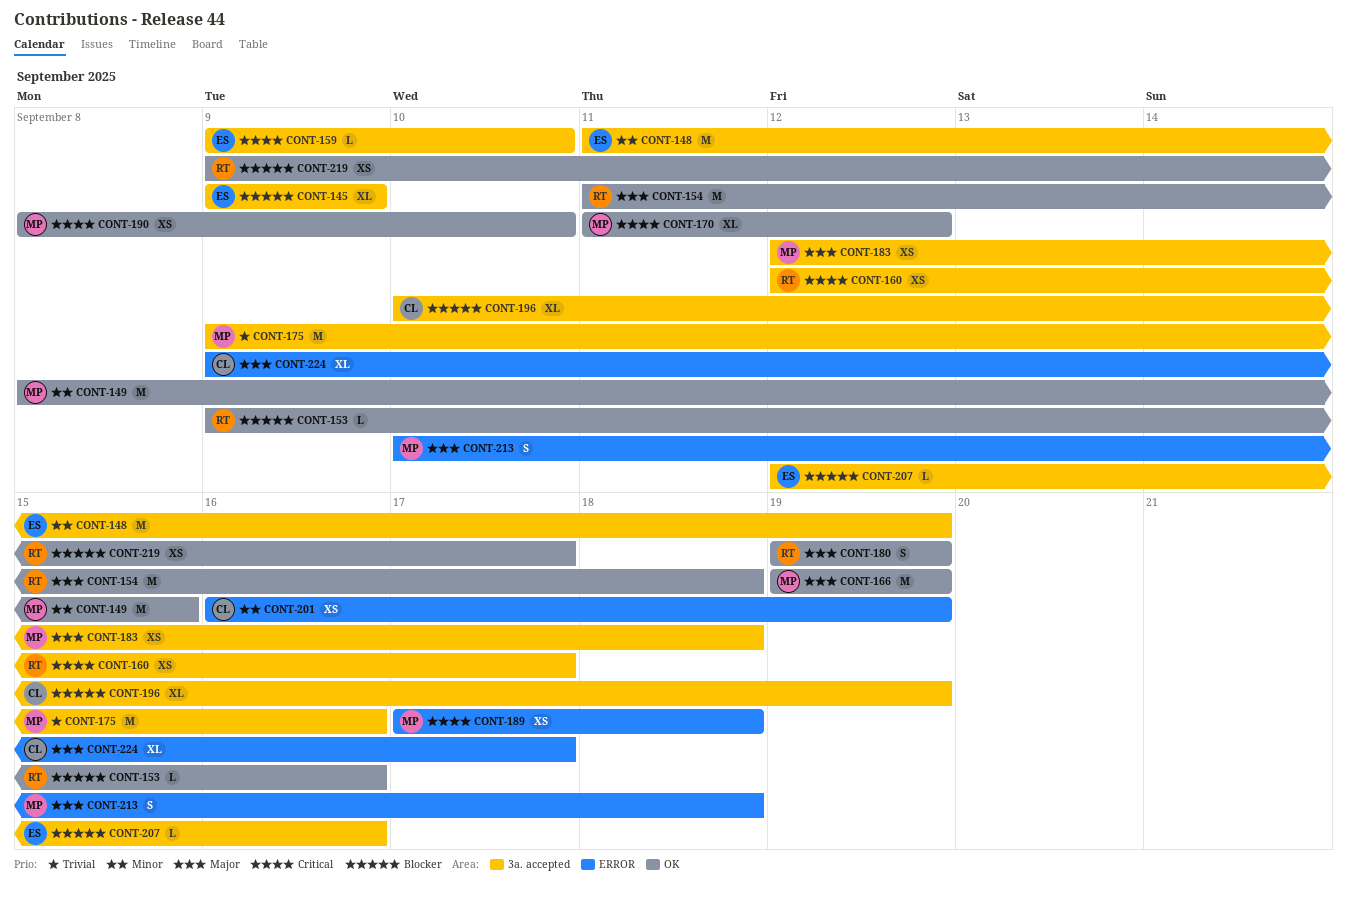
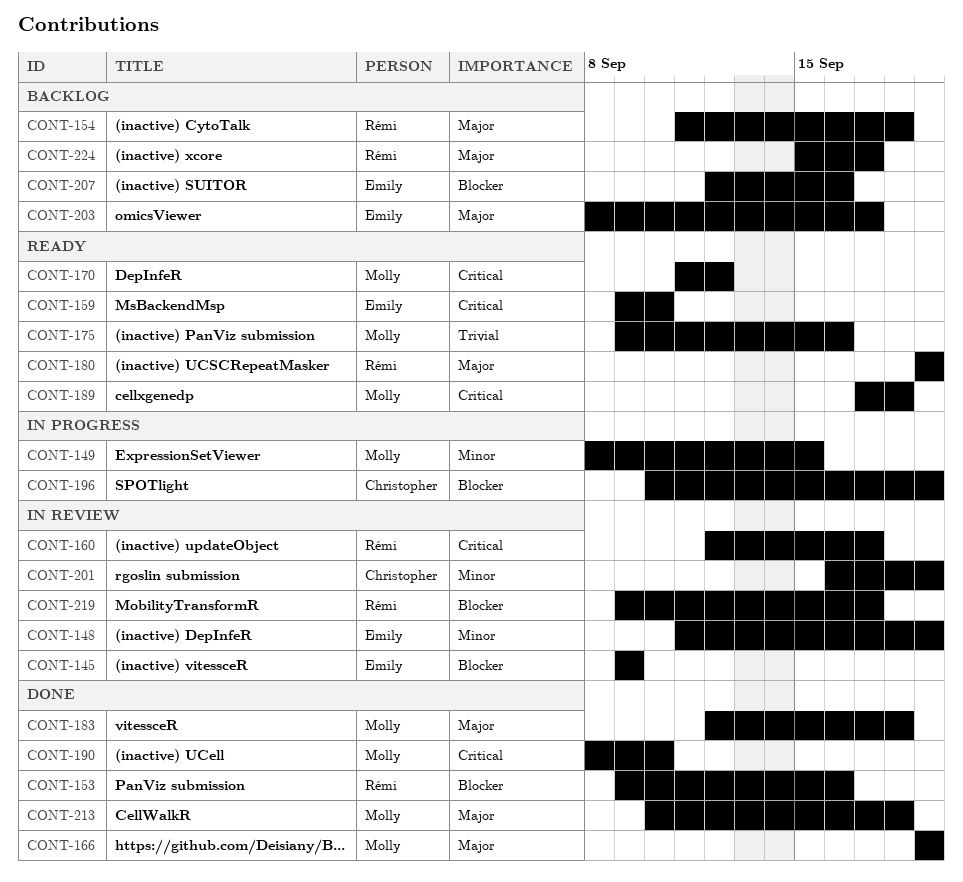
CONT-203: none -> present
CONT-224, owner: Christopher -> Rémi
CONT-224, start: Sep 9 -> Sep 15

